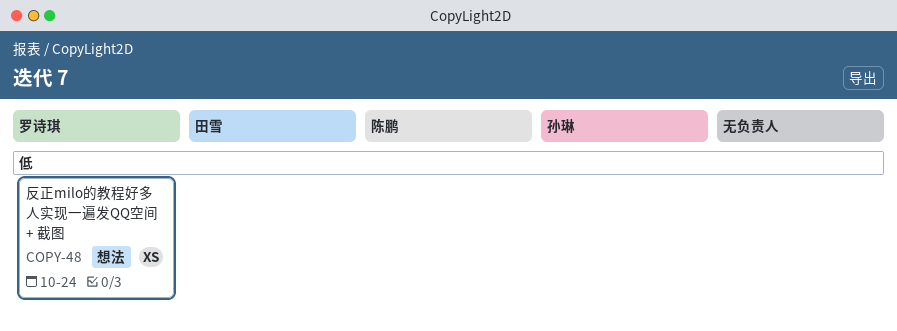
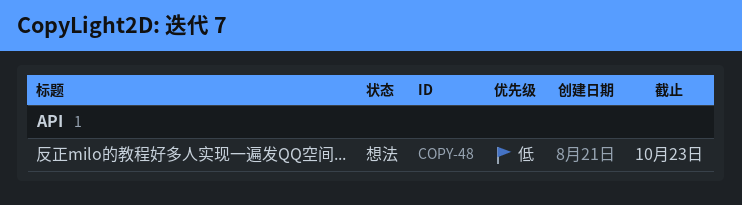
COPY-48, due: Oct 24 -> Oct 23

